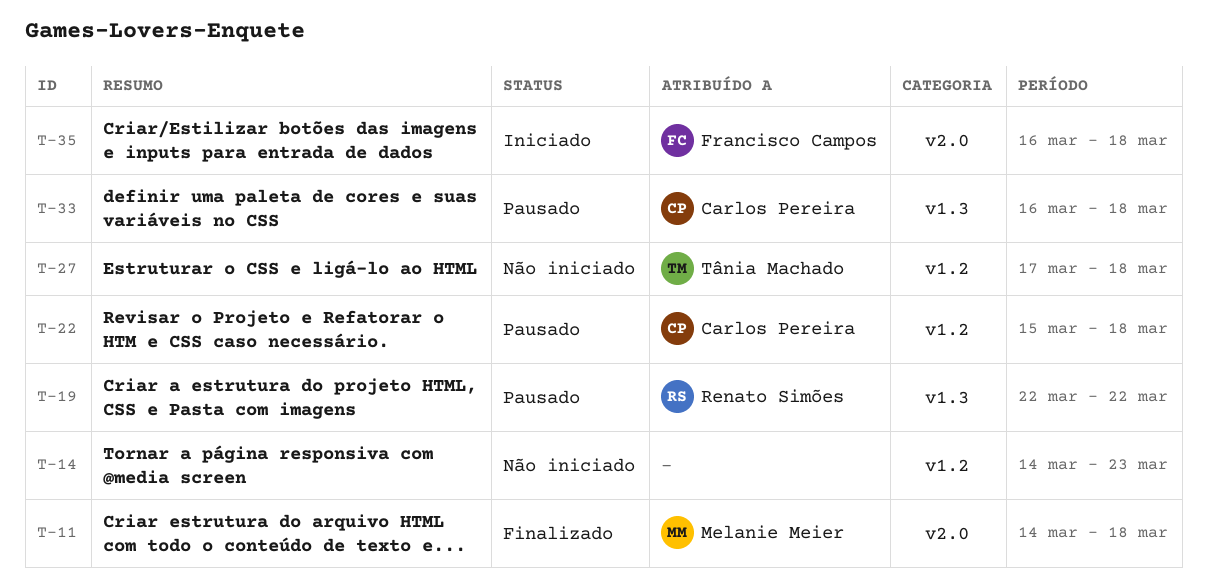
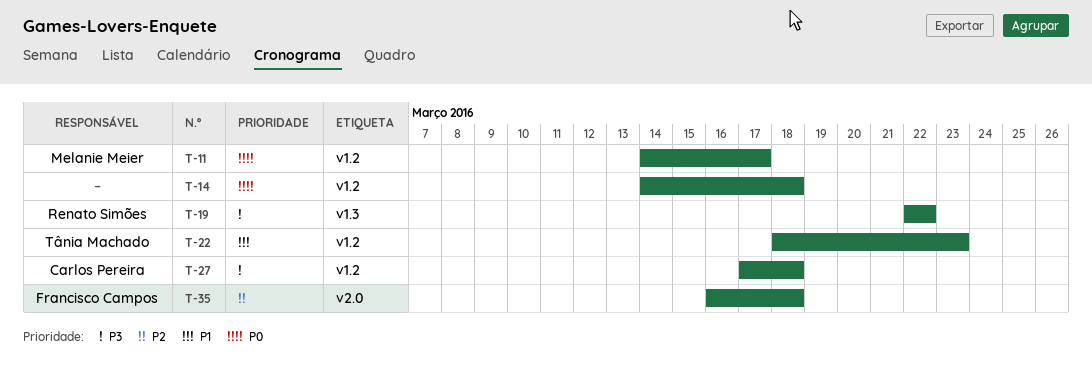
T-11, label: v2.0 -> v1.2
T-11, due: Mar 18 -> Mar 17
T-14, due: Mar 23 -> Mar 18
T-22, owner: Carlos Pereira -> Tânia Machado
T-22, start: Mar 15 -> Mar 18
T-22, due: Mar 18 -> Mar 23
T-27, owner: Tânia Machado -> Carlos Pereira
T-33: present -> none

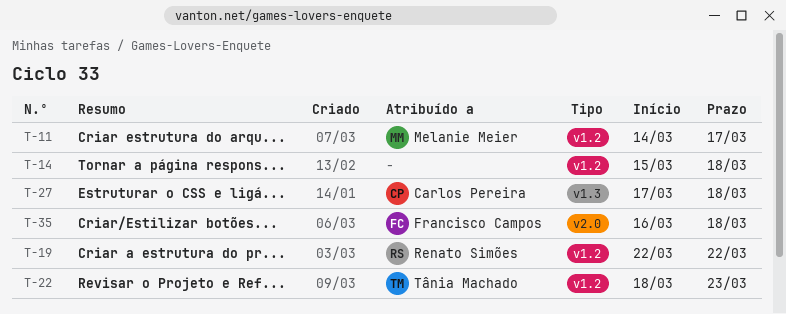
T-14, start: Mar 14 -> Mar 15
T-19, label: v1.3 -> v1.2
T-27, label: v1.2 -> v1.3

